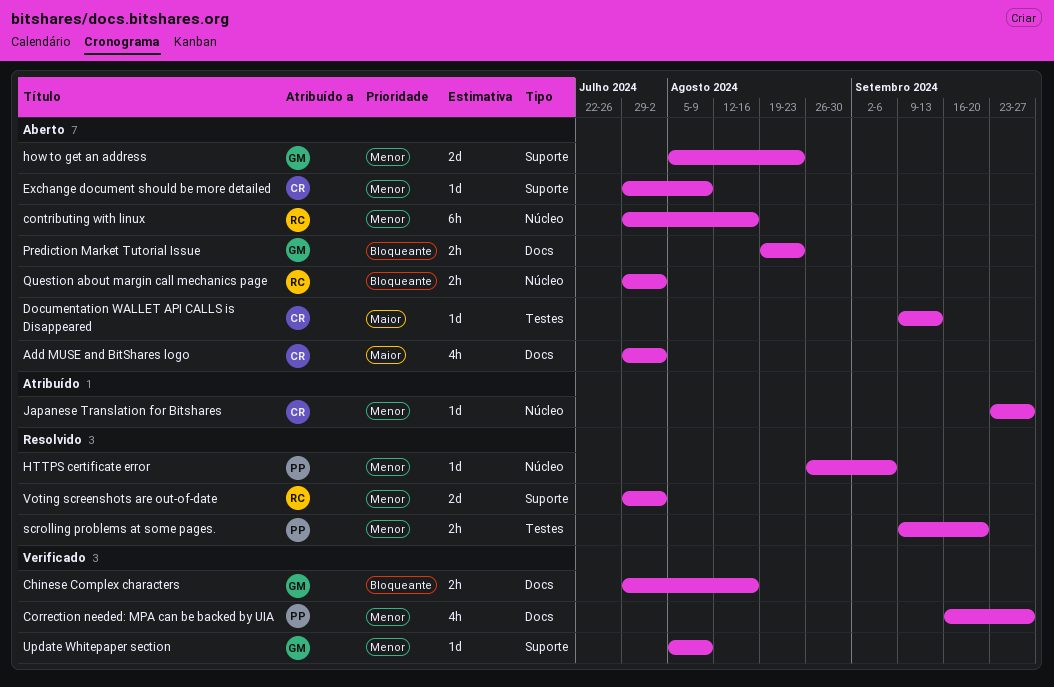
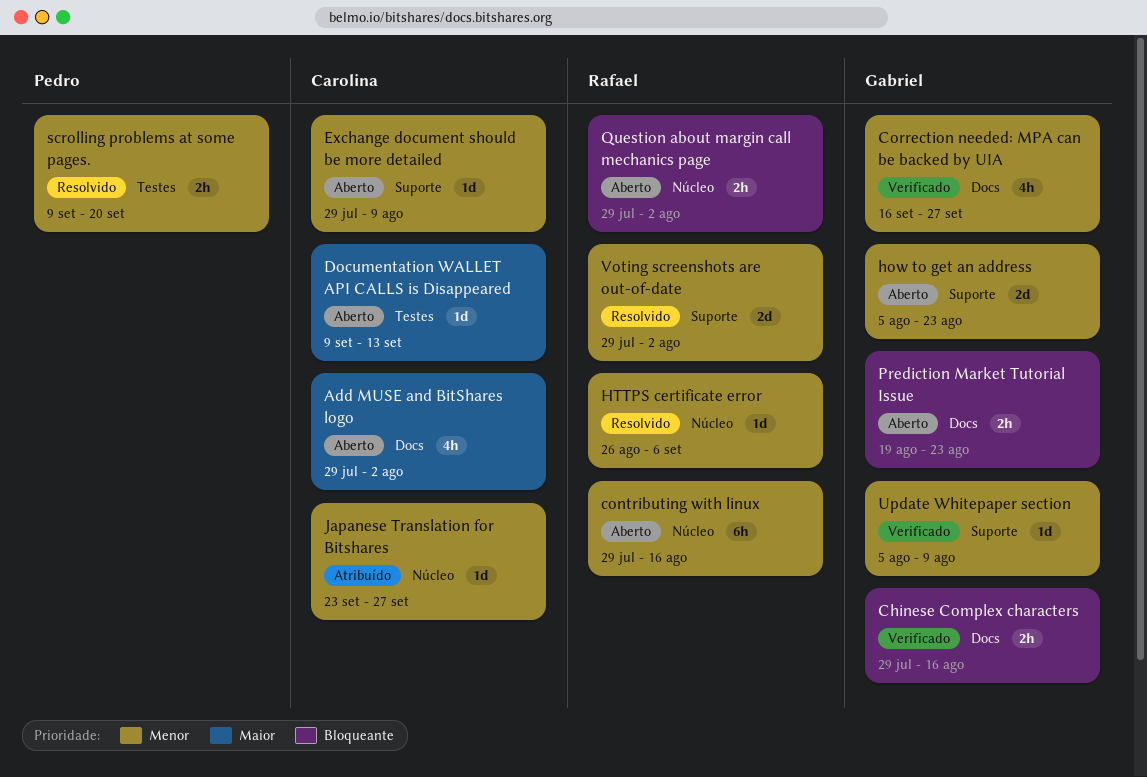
Correction needed: MPA can be backed by UIA, owner: Pedro -> Gabriel
HTTPS certificate error, owner: Pedro -> Rafael

